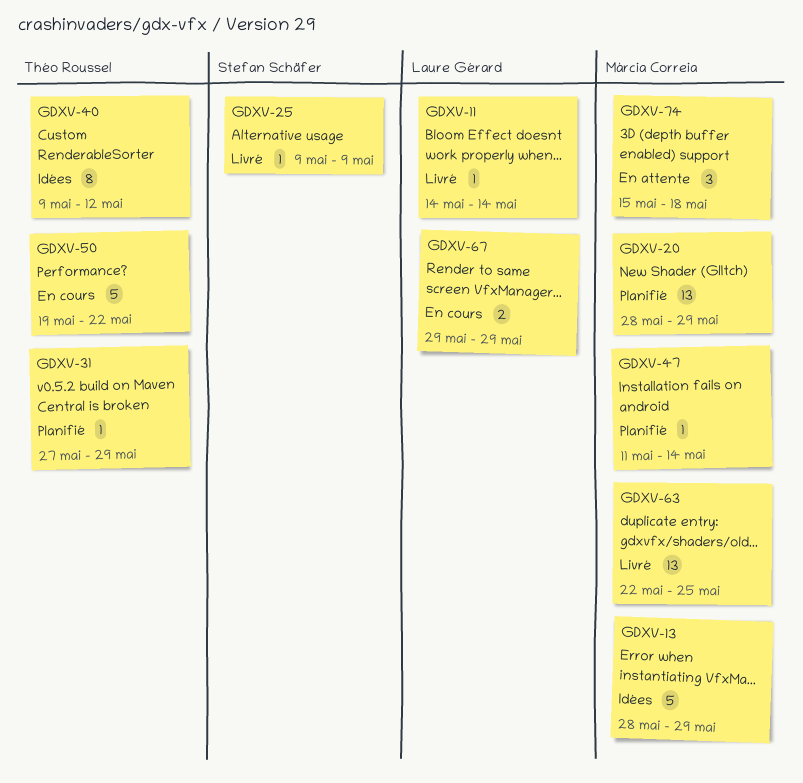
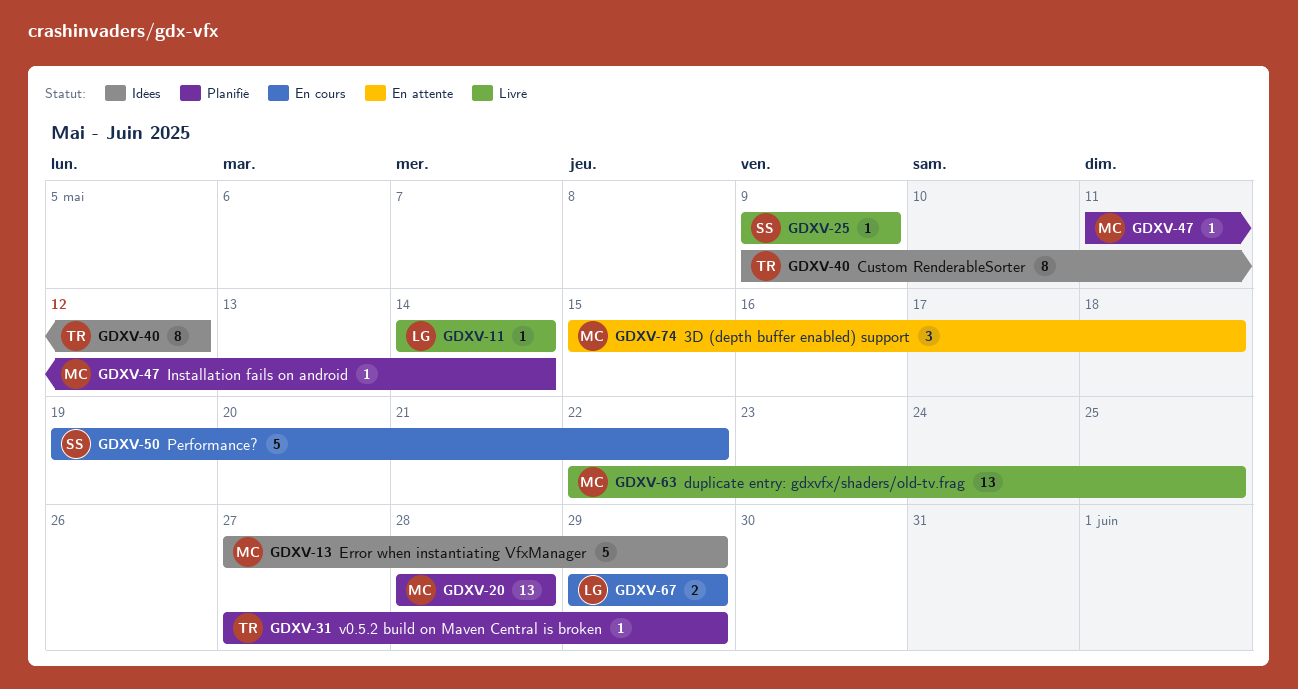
GDXV-13, start: May 28 -> May 27
GDXV-20, due: May 29 -> May 28
GDXV-50, owner: Théo Roussel -> Stefan Schäfer

